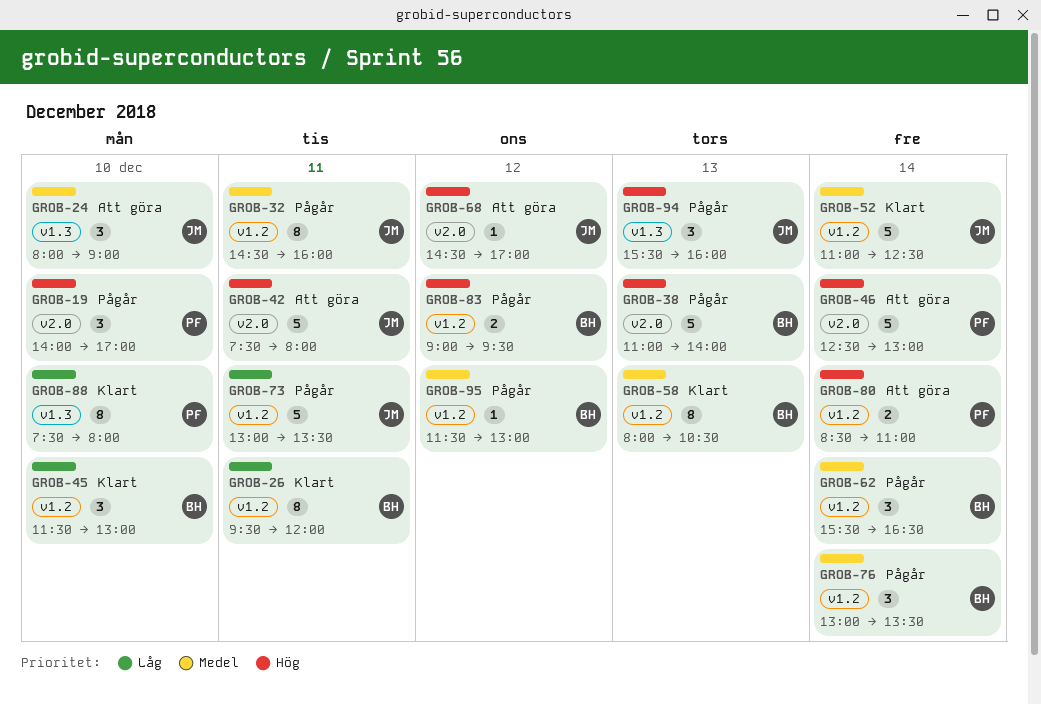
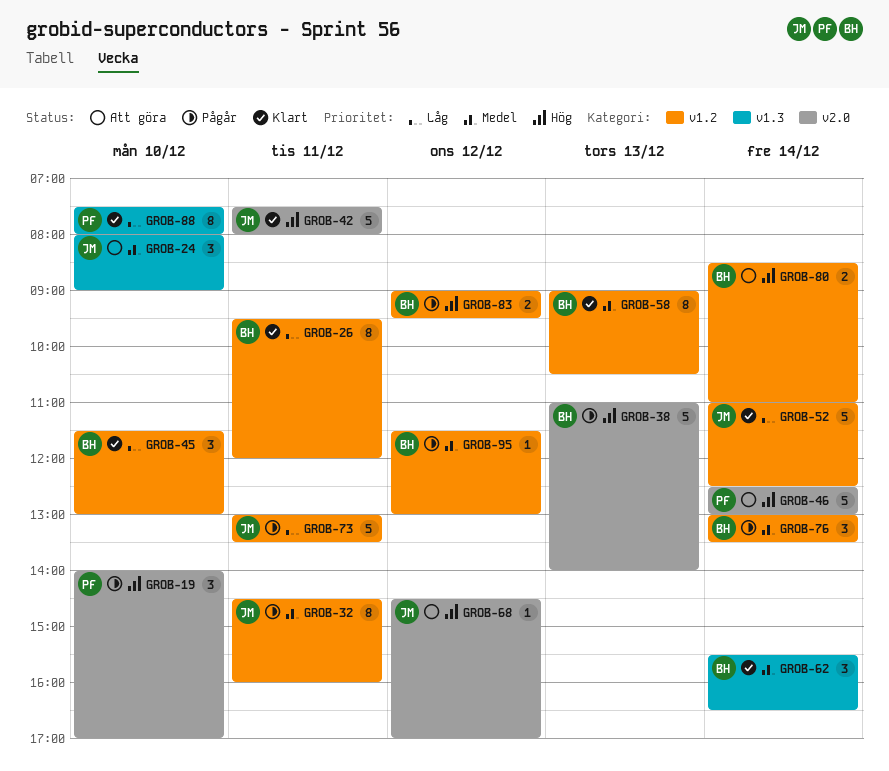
GROB-42, status: Att göra -> Klart
GROB-52, priority: Medel -> Låg
GROB-58, begins: 08:00 -> 09:00
GROB-62, status: Pågår -> Klart
GROB-62, label: v1.2 -> v1.3
GROB-80, owner: PF -> BH
GROB-94: present -> none

